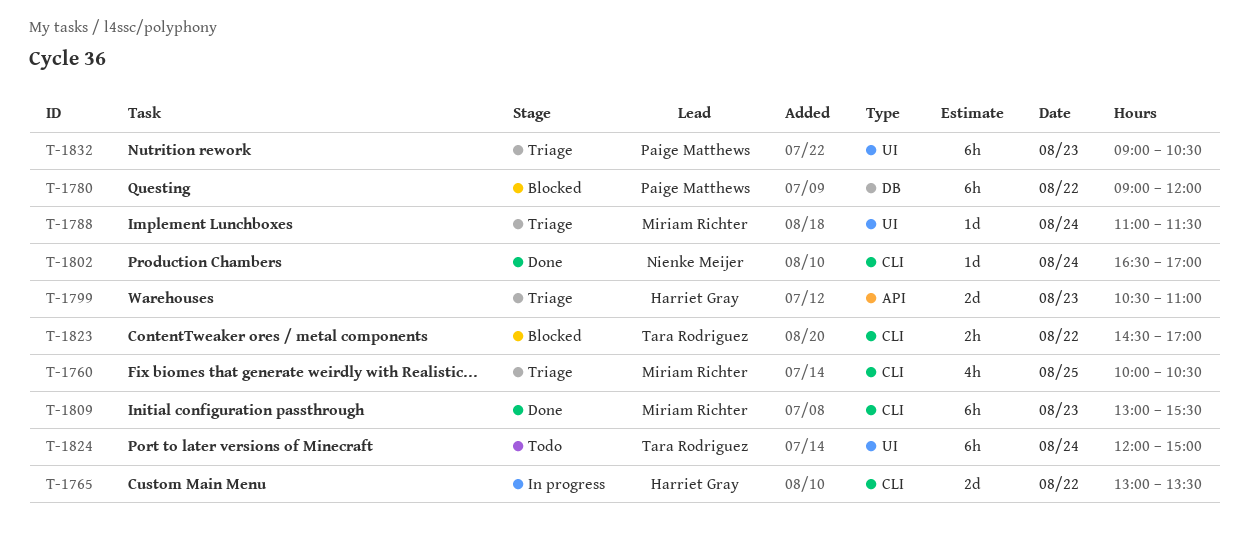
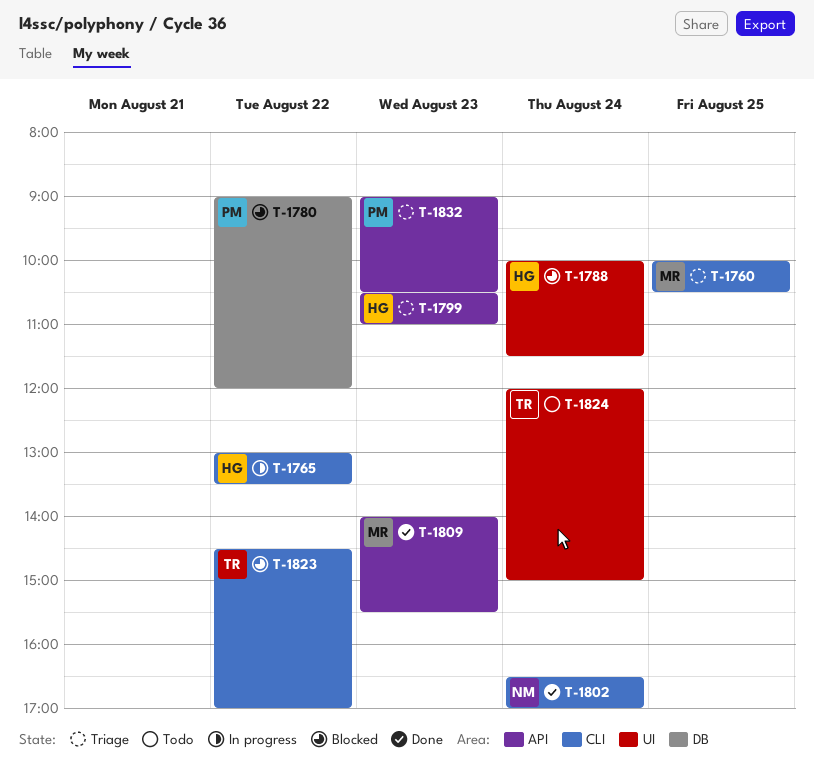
T-1788, status: Triage -> Blocked
T-1788, owner: Miriam Richter -> Harriet Gray
T-1788, begins: 11:00 -> 10:00
T-1809, label: CLI -> API
T-1809, begins: 13:00 -> 14:00
T-1832, label: UI -> API

